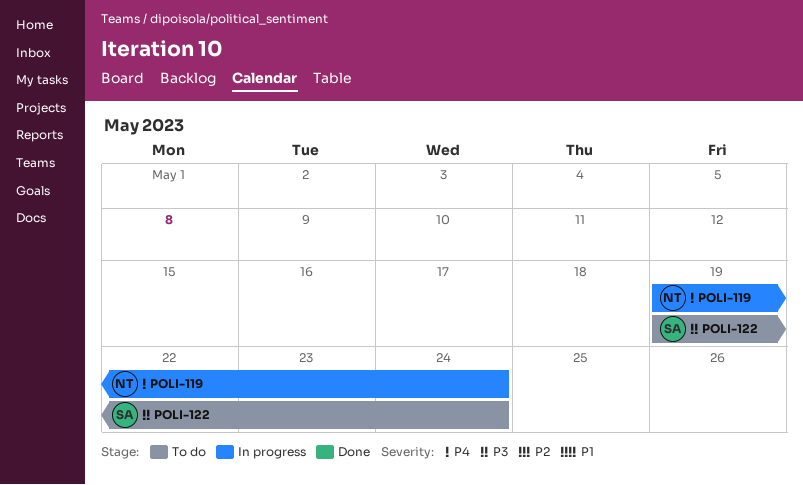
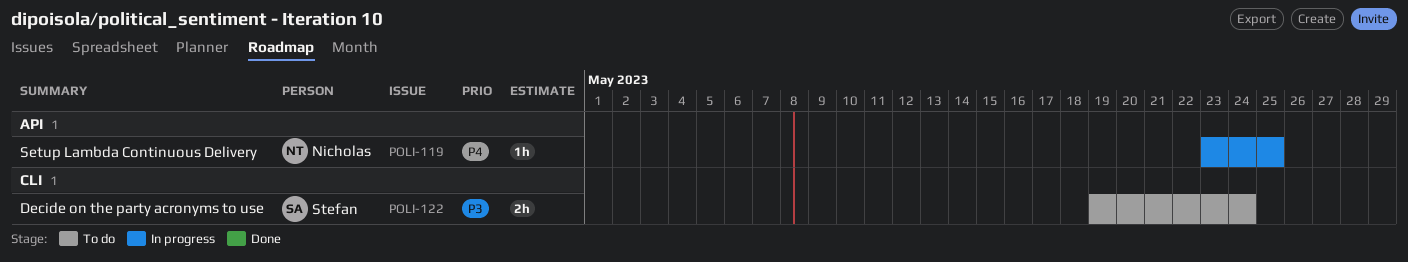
POLI-119, start: May 19 -> May 23
POLI-119, due: May 24 -> May 25

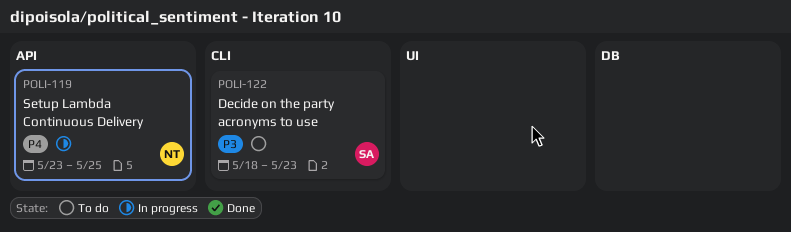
POLI-122, start: May 19 -> May 18
POLI-122, due: May 24 -> May 23

